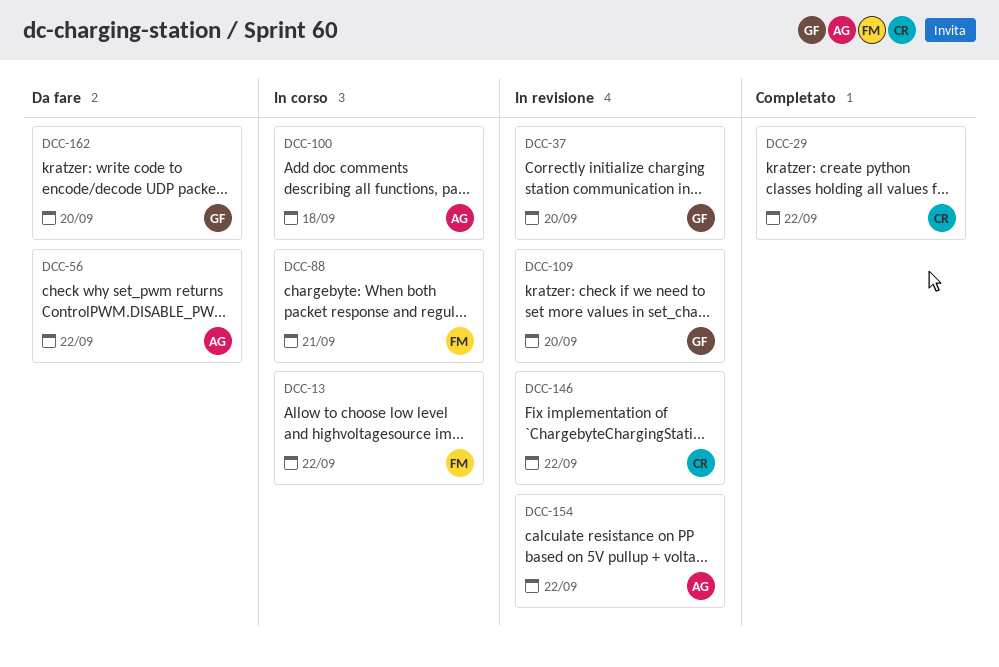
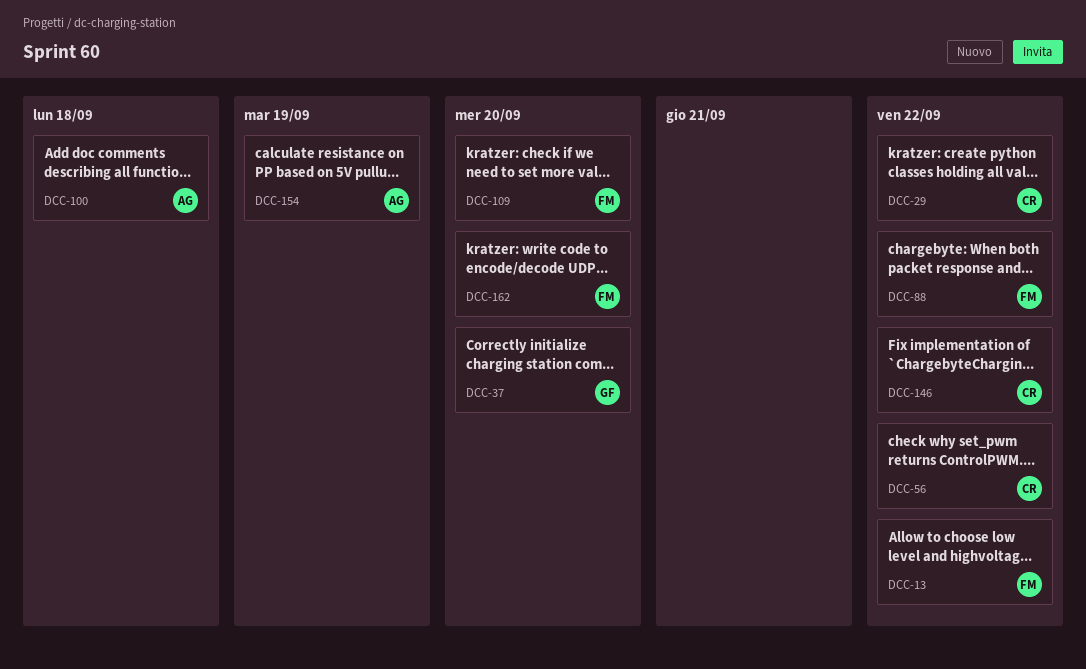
DCC-56, owner: AG -> CR
DCC-88, due: Sep 21 -> Sep 22
DCC-109, owner: GF -> FM
DCC-154, due: Sep 22 -> Sep 19
DCC-162, owner: GF -> FM

